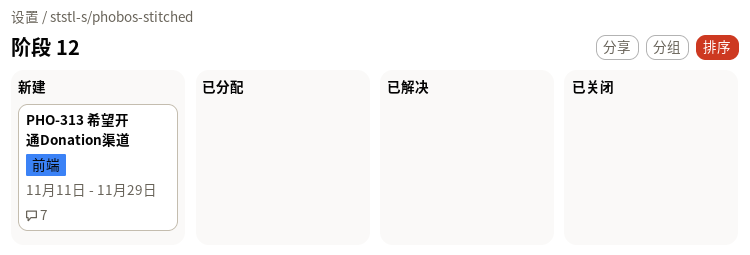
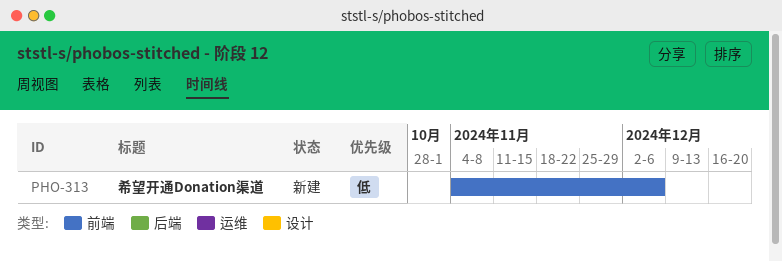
PHO-313, start: Nov 11 -> Nov 4
PHO-313, due: Nov 29 -> Dec 6

